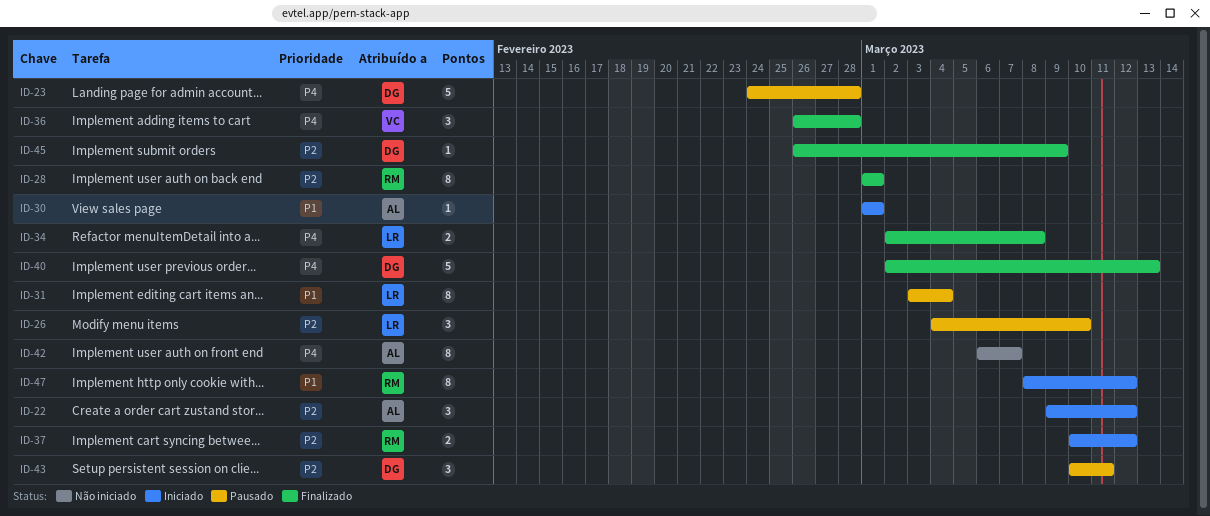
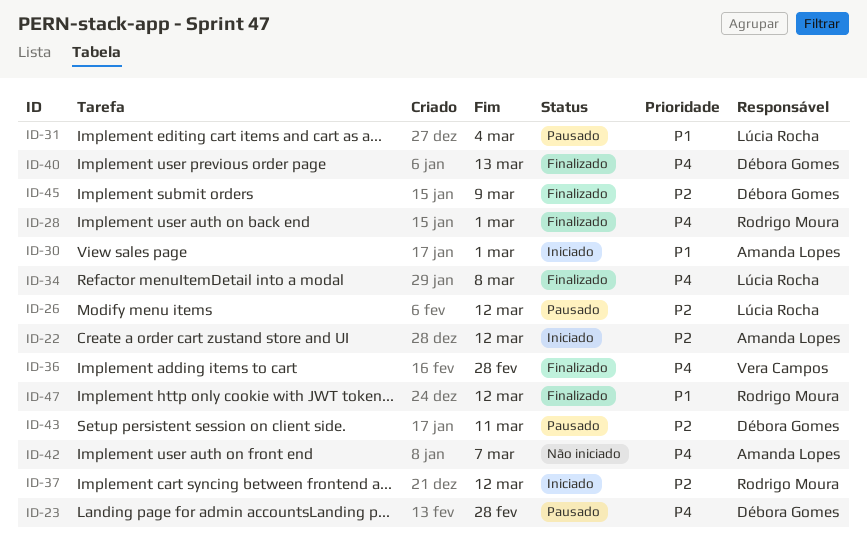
ID-26, due: Mar 10 -> Mar 12
ID-28, priority: P2 -> P4
ID-47, status: Iniciado -> Finalizado

